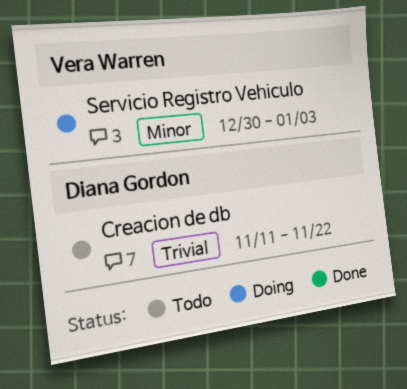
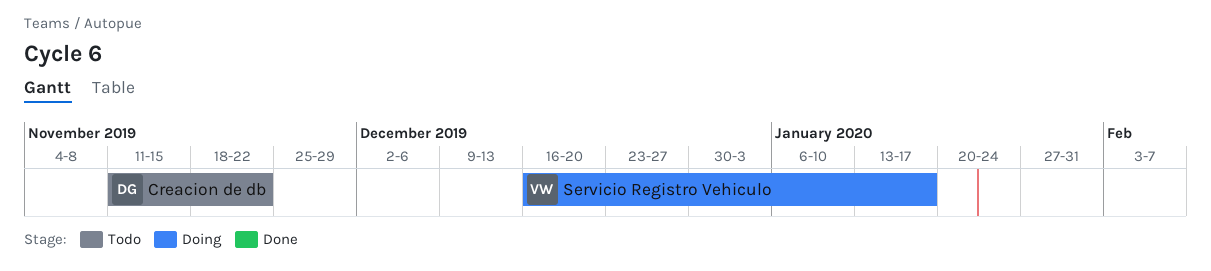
Servicio Registro Vehiculo, start: Dec 30 -> Dec 16
Servicio Registro Vehiculo, due: Jan 3 -> Jan 17

